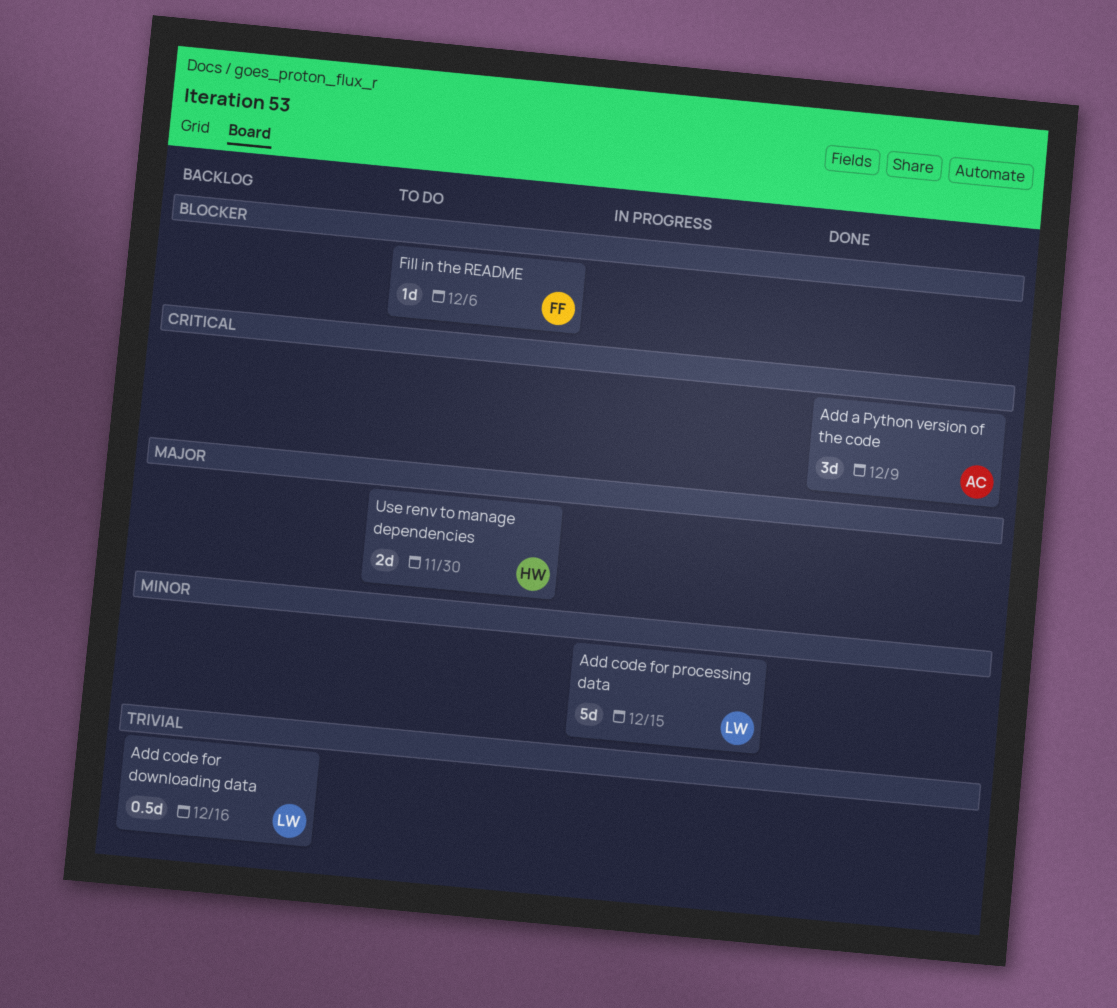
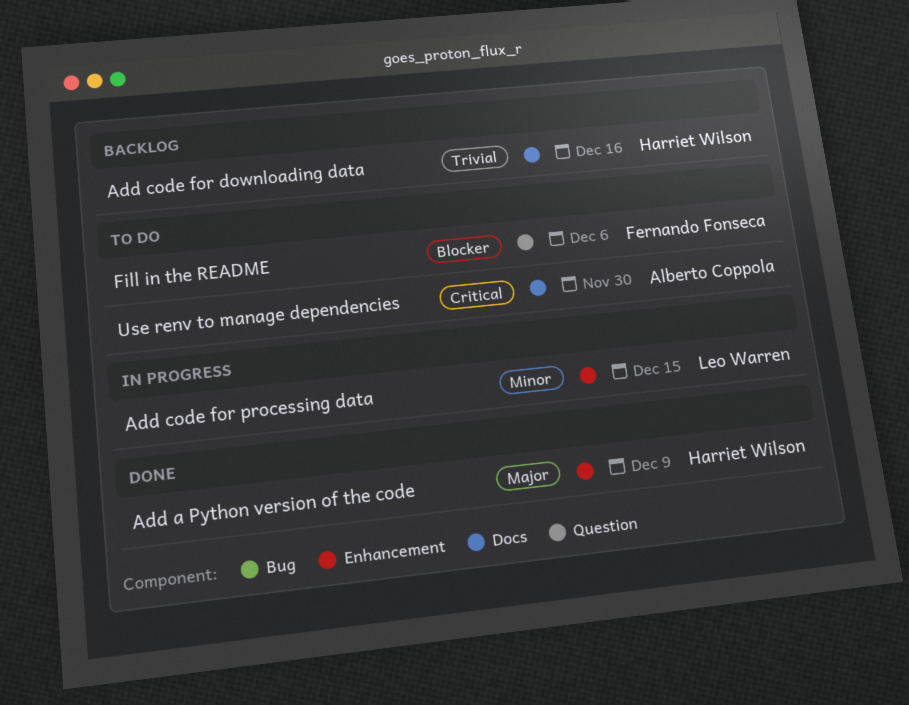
Add a Python version of the code, owner: Alberto Coppola -> Harriet Wilson
Add a Python version of the code, priority: Critical -> Major
Add code for downloading data, owner: Leo Warren -> Harriet Wilson
Use renv to manage dependencies, owner: Harriet Wilson -> Alberto Coppola
Use renv to manage dependencies, priority: Major -> Critical

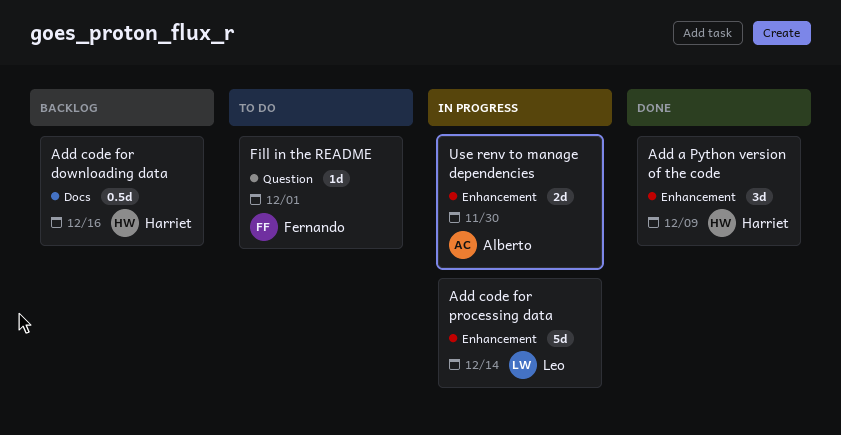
Add code for processing data, due: Dec 15 -> Dec 14
Fill in the README, due: Dec 6 -> Dec 1
Use renv to manage dependencies, status: To do -> In progress
Use renv to manage dependencies, label: Docs -> Enhancement

